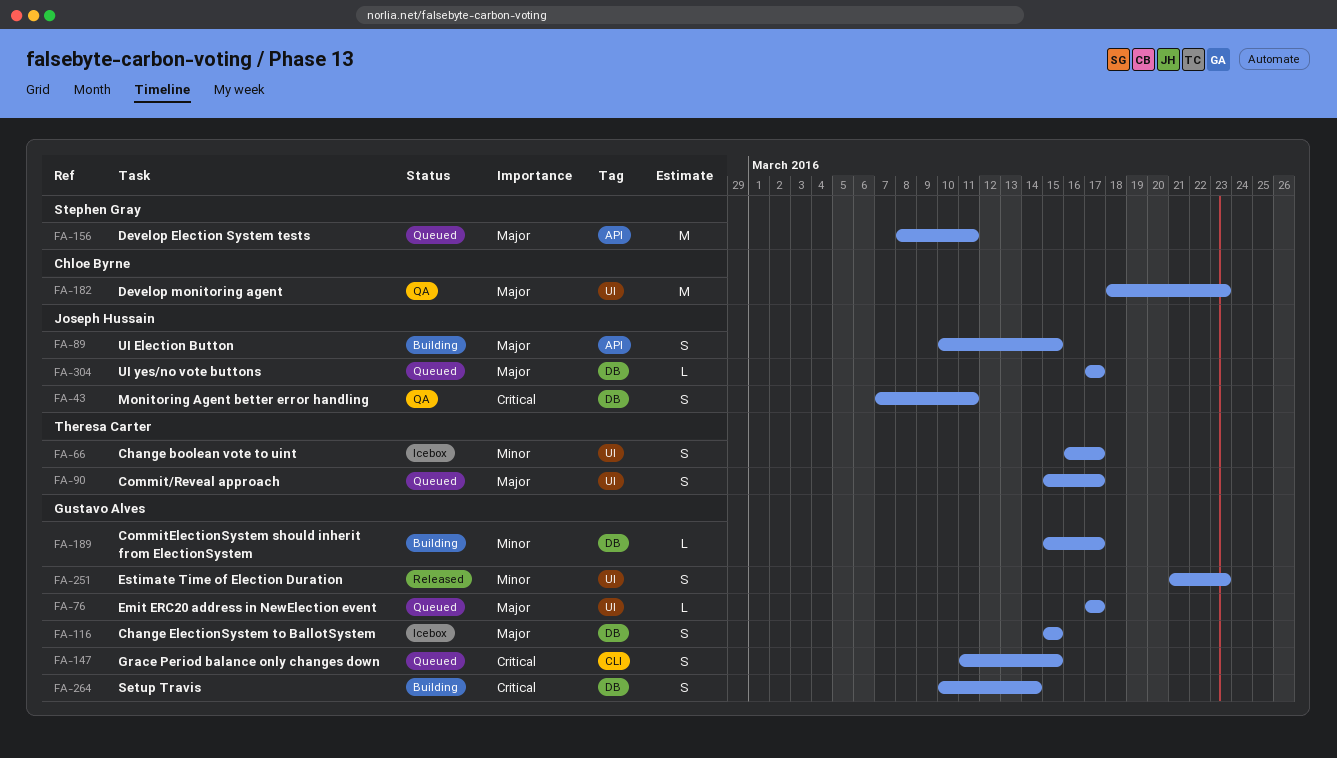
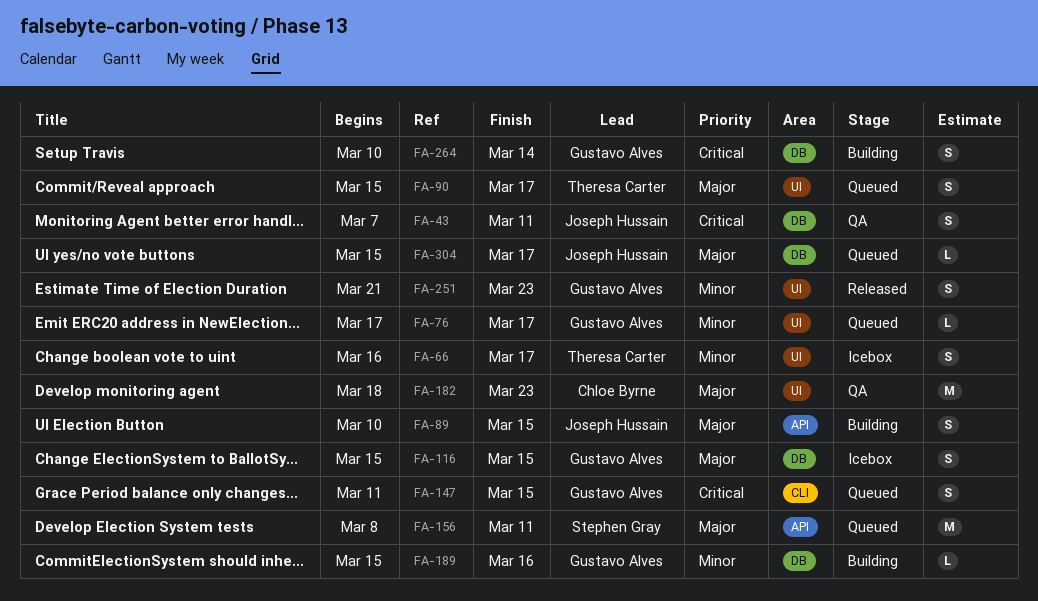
FA-76, priority: Major -> Minor
FA-189, due: Mar 17 -> Mar 16
FA-304, start: Mar 17 -> Mar 15

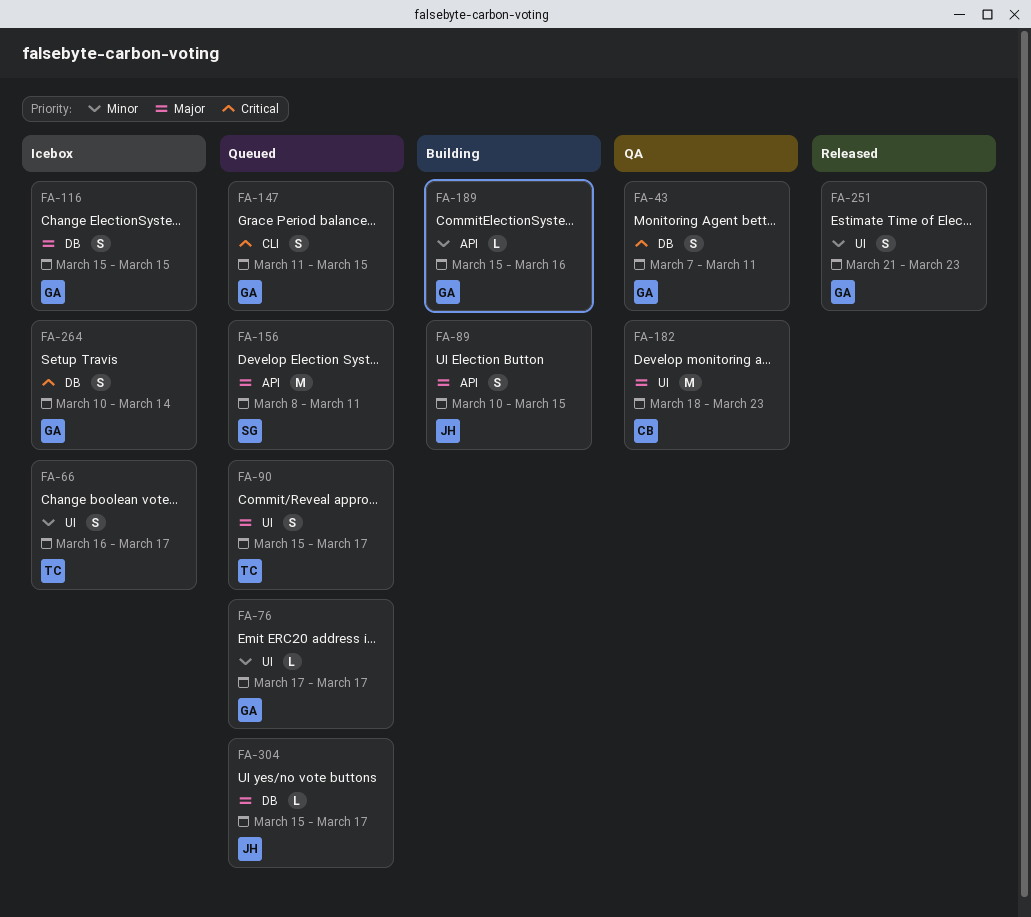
FA-43, owner: Joseph Hussain -> Gustavo Alves
FA-189, label: DB -> API
FA-264, status: Building -> Icebox

